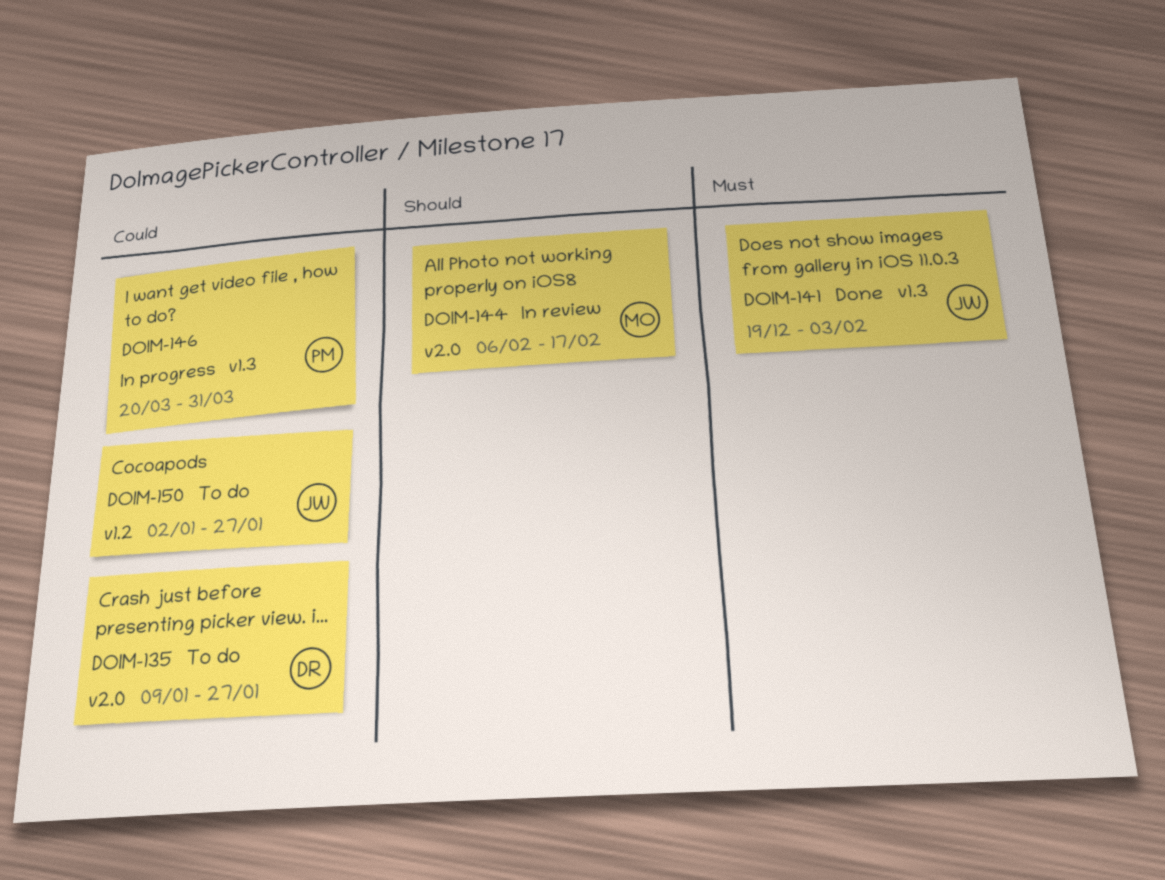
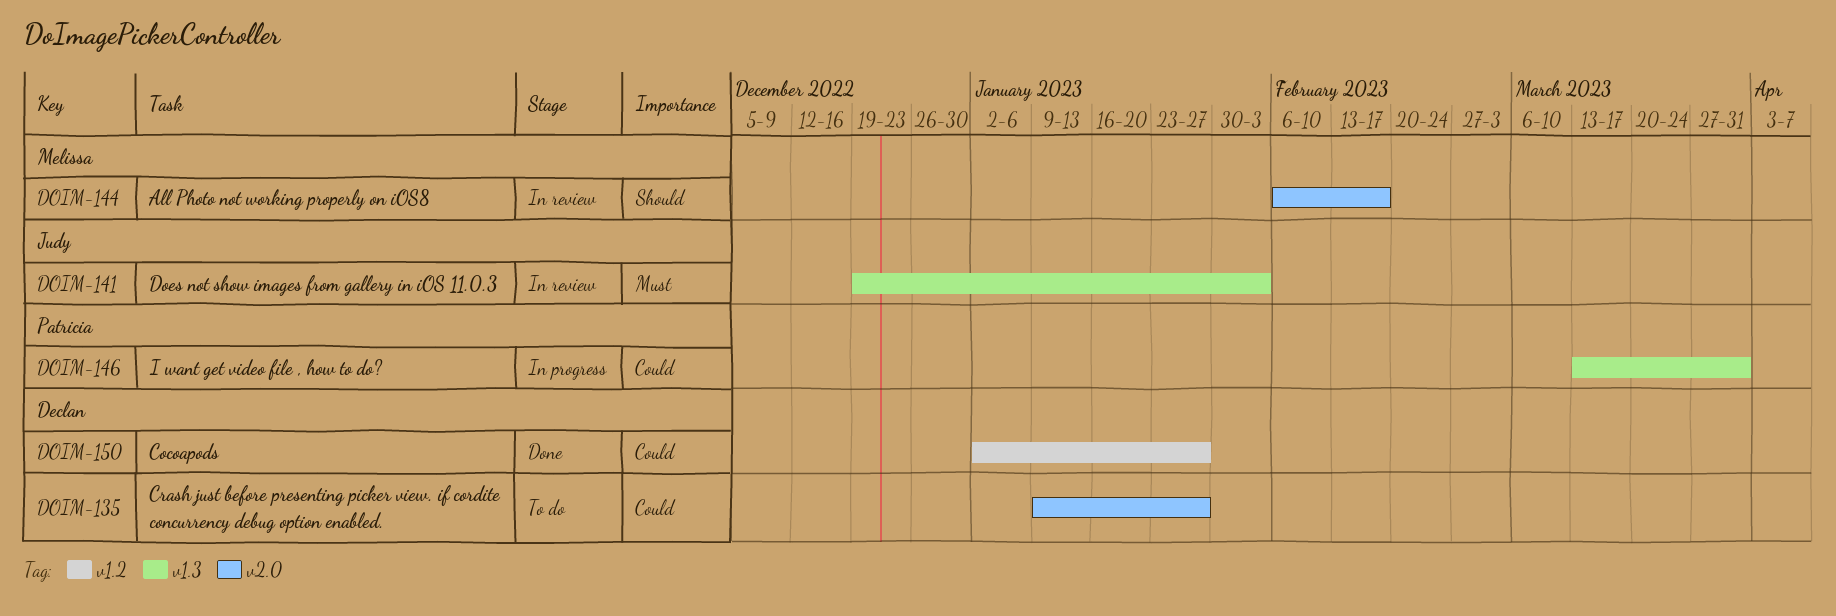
DOIM-141, status: Done -> In review
DOIM-146, start: Mar 20 -> Mar 13
DOIM-150, status: To do -> Done
DOIM-150, owner: Judy -> Declan

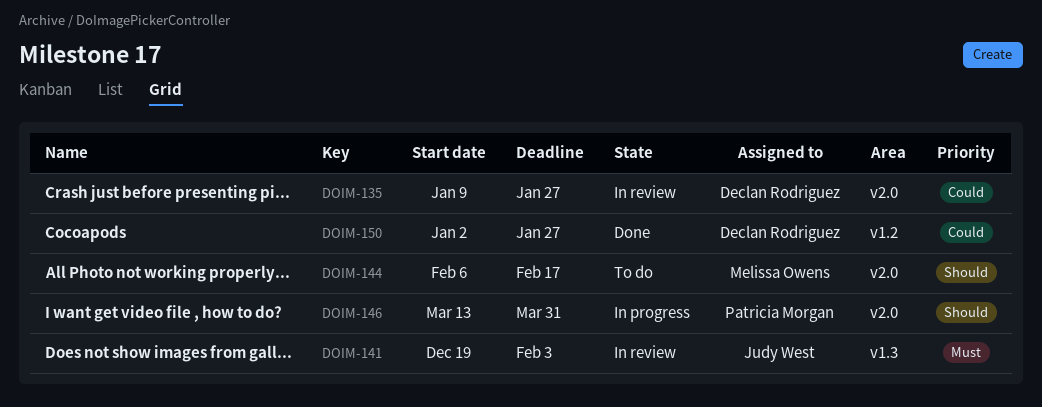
DOIM-135, status: To do -> In review
DOIM-144, status: In review -> To do
DOIM-146, priority: Could -> Should
DOIM-146, label: v1.3 -> v2.0

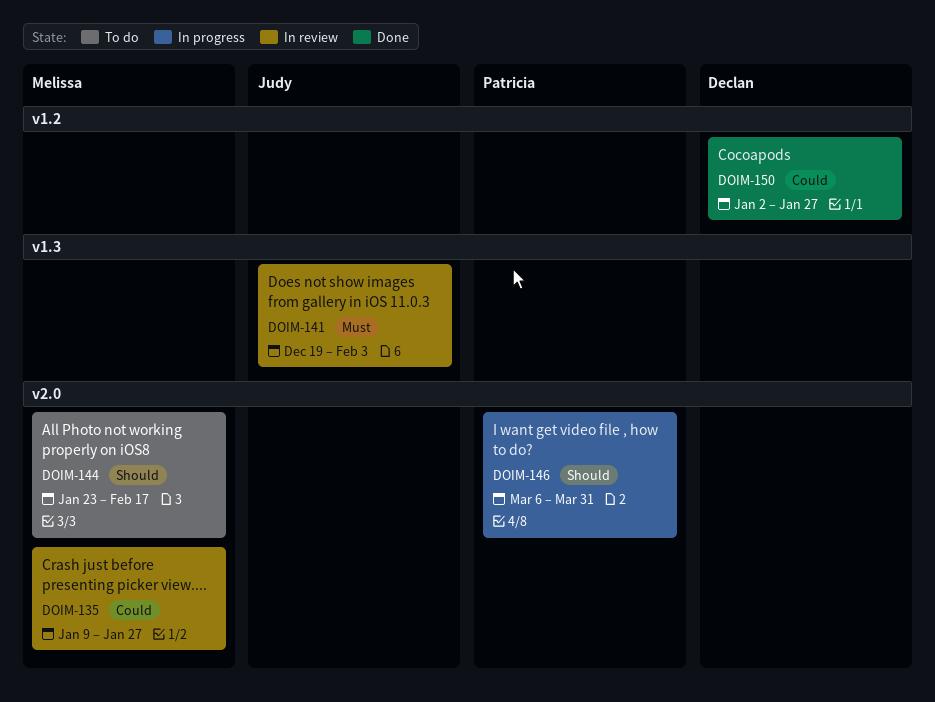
DOIM-135, owner: Declan Rodriguez -> Melissa Owens
DOIM-144, start: Feb 6 -> Jan 23
DOIM-146, start: Mar 13 -> Mar 6

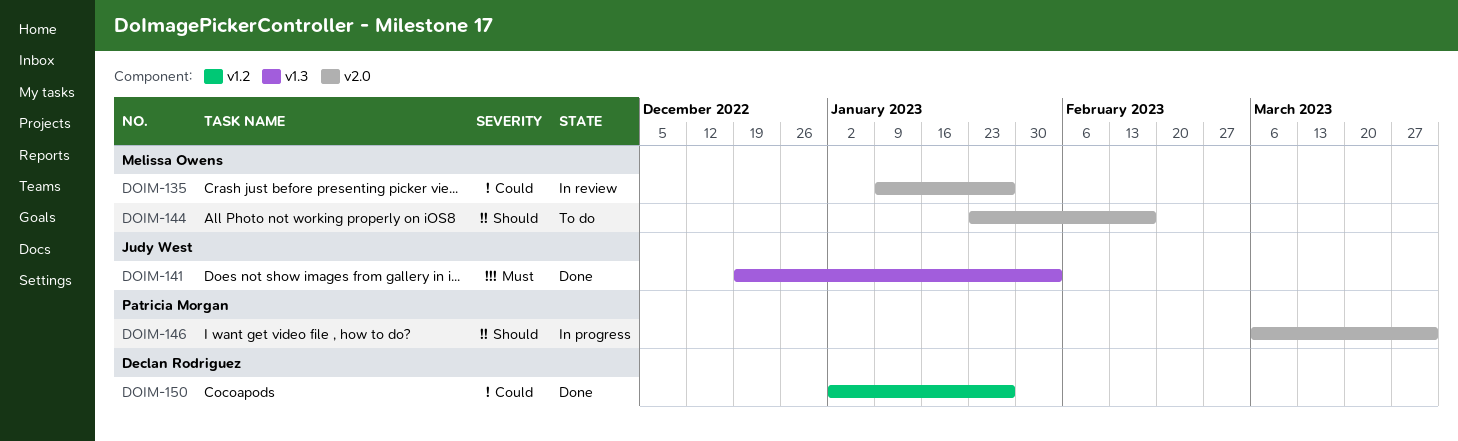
DOIM-141, status: In review -> Done

